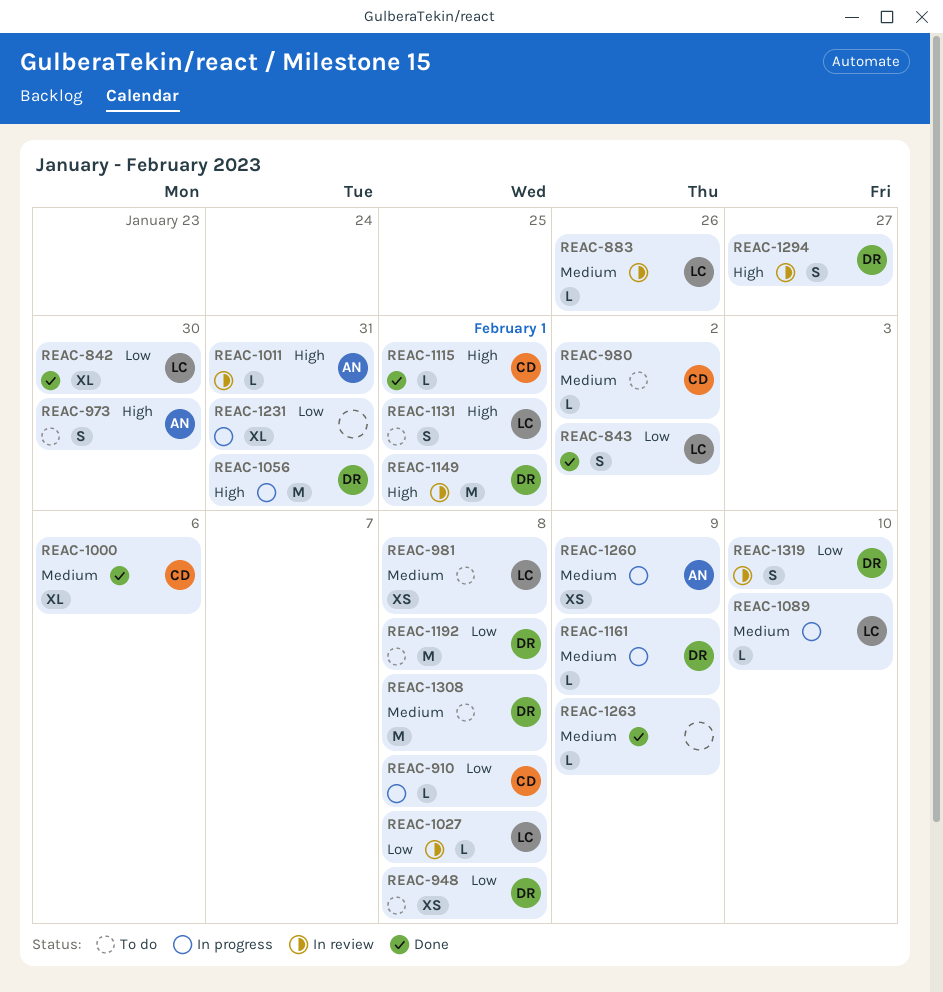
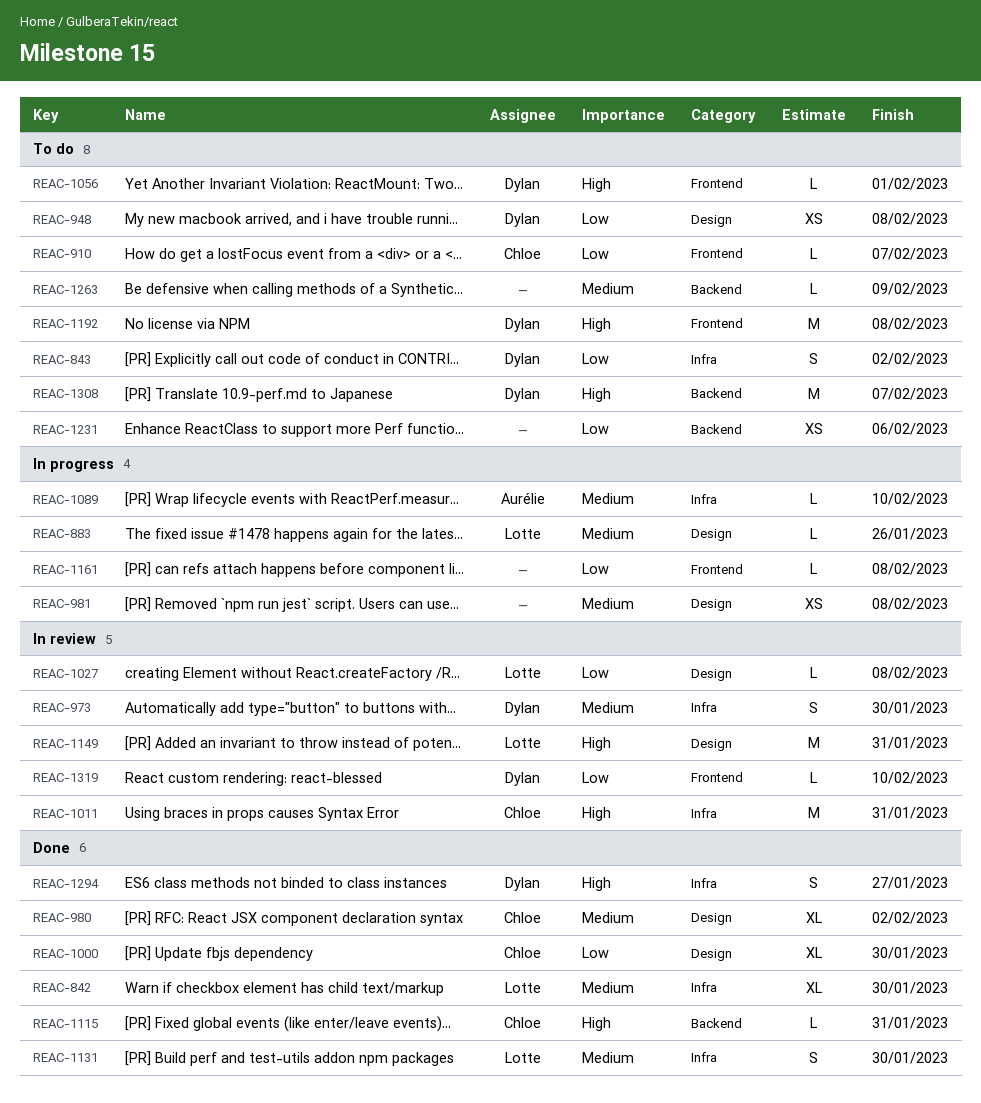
REAC-842, priority: Low -> Medium
REAC-843, status: Done -> To do
REAC-843, owner: Lotte -> Dylan
REAC-883, status: In review -> In progress
REAC-910, status: In progress -> To do
REAC-910, due: Feb 8 -> Feb 7
REAC-973, status: To do -> In review
REAC-973, owner: Aurélie -> Dylan
REAC-973, priority: High -> Medium
REAC-980, status: To do -> Done
REAC-980, estimate: L -> XL
REAC-981, status: To do -> In progress
REAC-981, owner: Lotte -> none
REAC-1000, priority: Medium -> Low
REAC-1000, due: Feb 6 -> Jan 30
REAC-1011, owner: Aurélie -> Chloe
REAC-1011, estimate: L -> M
REAC-1056, status: In progress -> To do
REAC-1056, estimate: M -> L
REAC-1056, due: Jan 31 -> Feb 1
REAC-1089, owner: Lotte -> Aurélie
REAC-1115, due: Feb 1 -> Jan 31
REAC-1131, status: To do -> Done
REAC-1131, priority: High -> Medium
REAC-1131, due: Feb 1 -> Jan 30
REAC-1149, owner: Dylan -> Lotte
REAC-1149, due: Feb 1 -> Jan 31
REAC-1161, owner: Dylan -> none
REAC-1161, priority: Medium -> Low
REAC-1161, due: Feb 9 -> Feb 8
REAC-1192, priority: Low -> High
REAC-1231, status: In progress -> To do
REAC-1231, estimate: XL -> XS
REAC-1231, due: Jan 31 -> Feb 6
REAC-1260: present -> none
REAC-1263, status: Done -> To do
REAC-1294, status: In review -> Done
REAC-1308, priority: Medium -> High
REAC-1308, due: Feb 8 -> Feb 7
REAC-1319, estimate: S -> L

